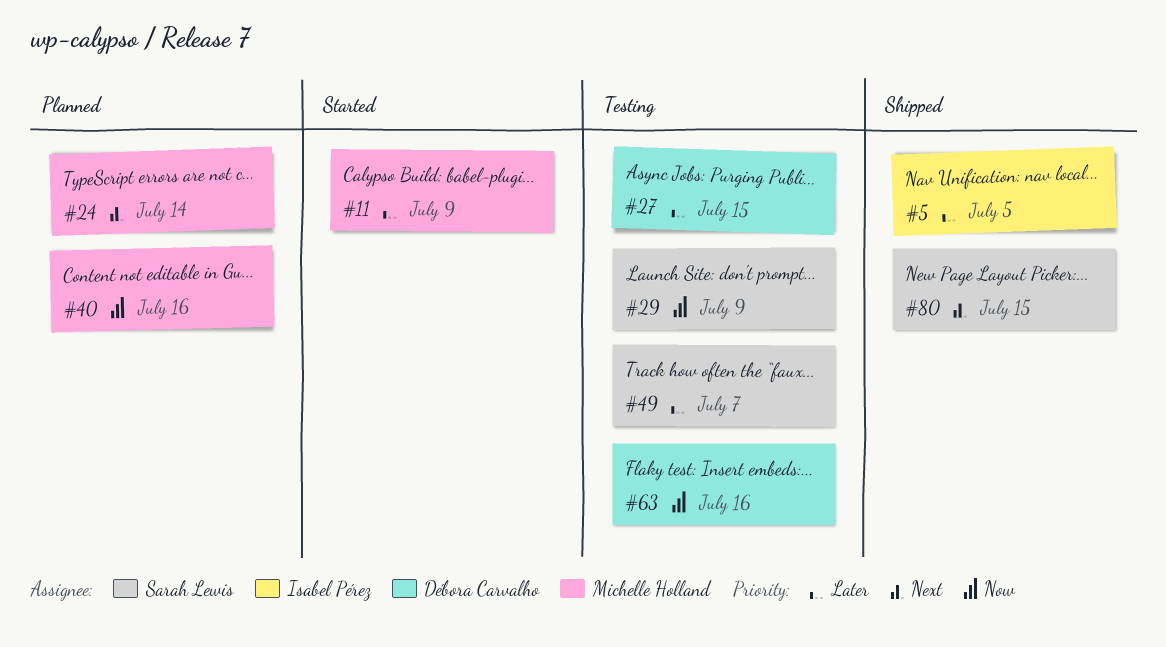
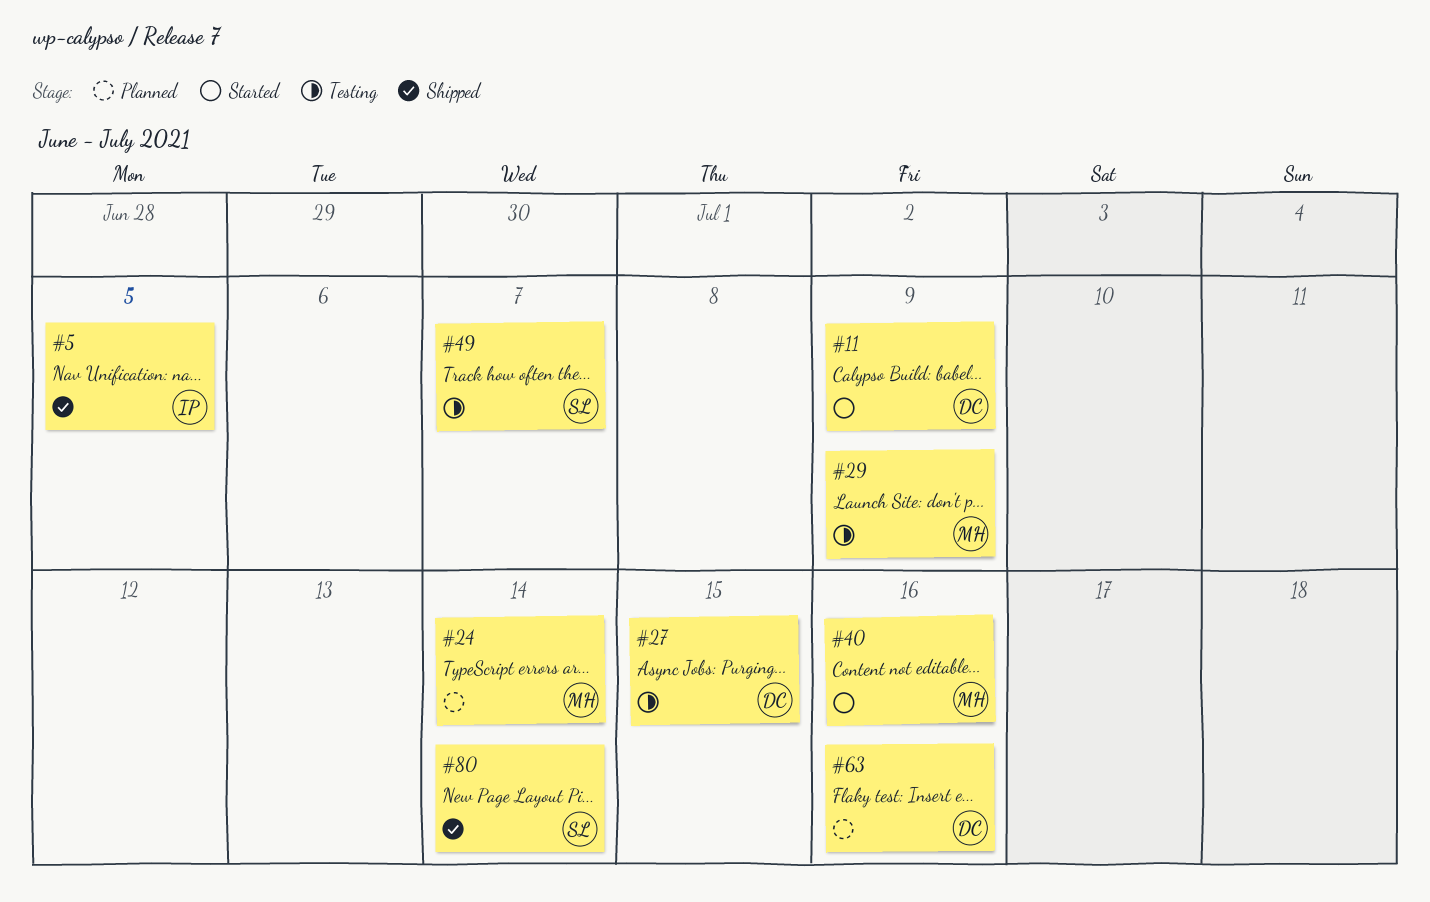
#11, owner: Michelle Holland -> Débora Carvalho
#29, owner: Sarah Lewis -> Michelle Holland
#40, status: Planned -> Started
#63, status: Testing -> Planned
#80, due: Jul 15 -> Jul 14

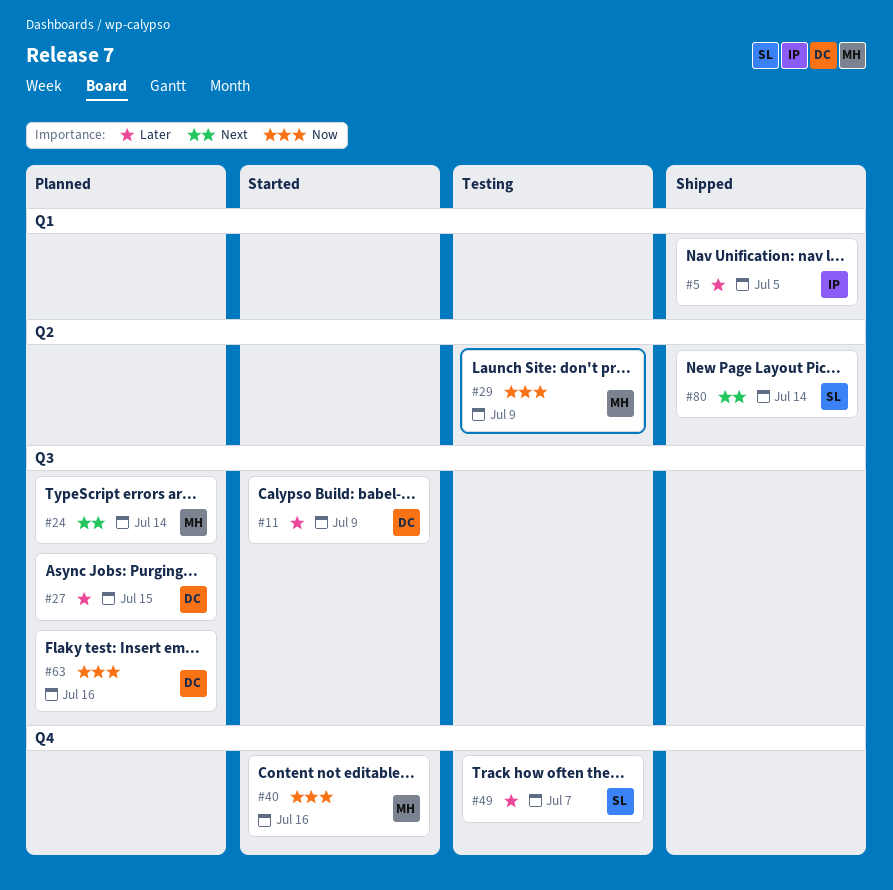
#27, status: Testing -> Planned

